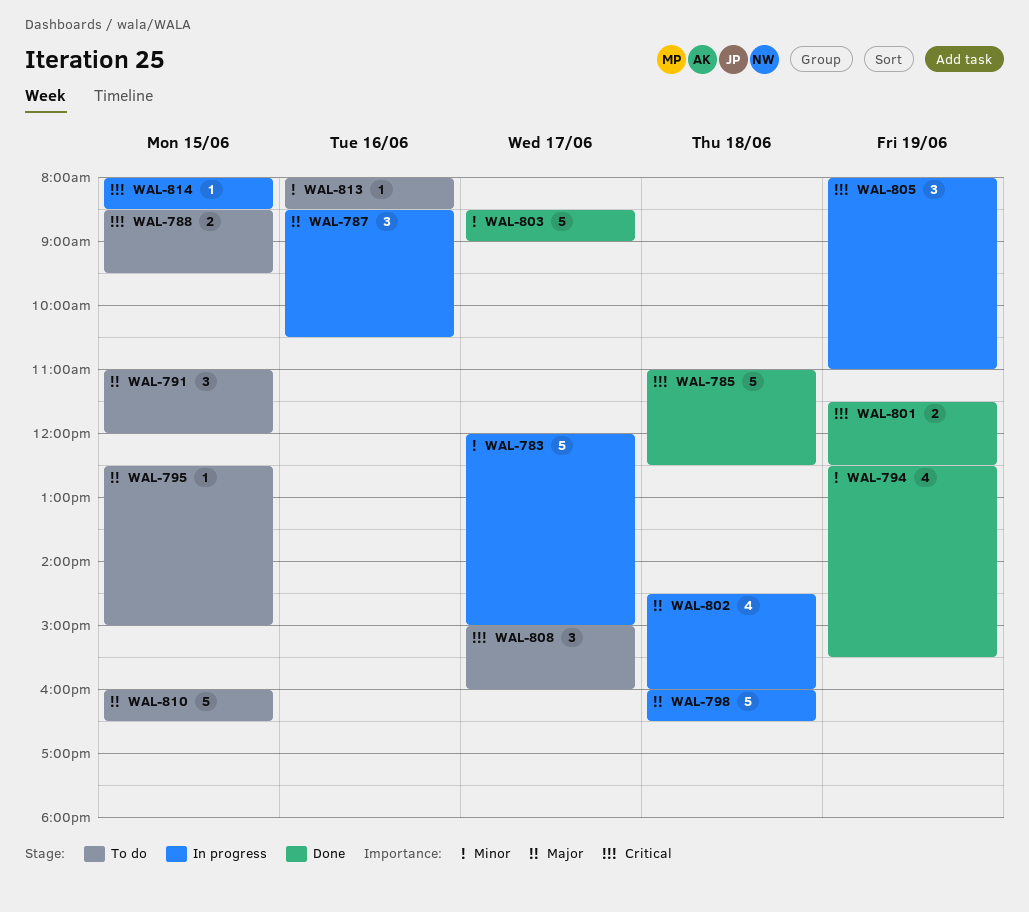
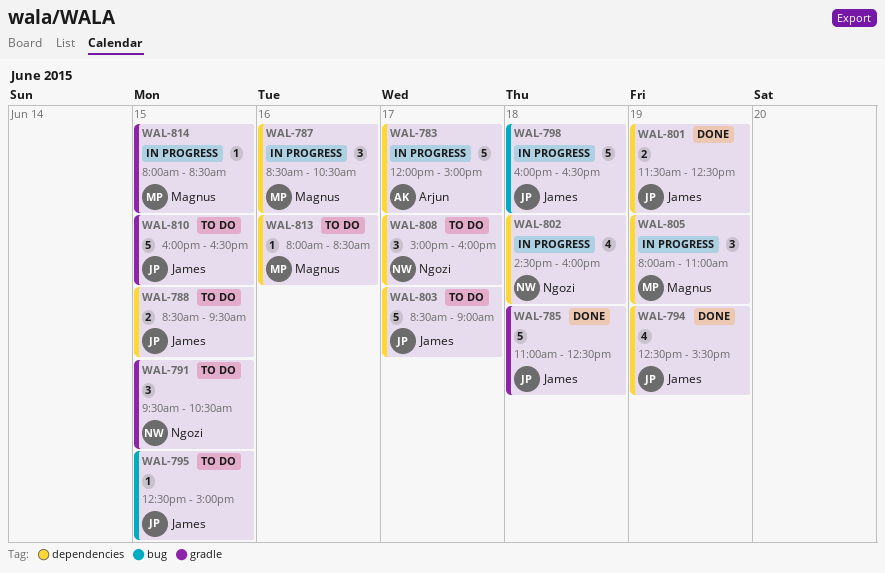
WAL-791, begins: 11:00 -> 09:30
WAL-791, ends: 12:00 -> 10:30
WAL-803, status: Done -> To do

